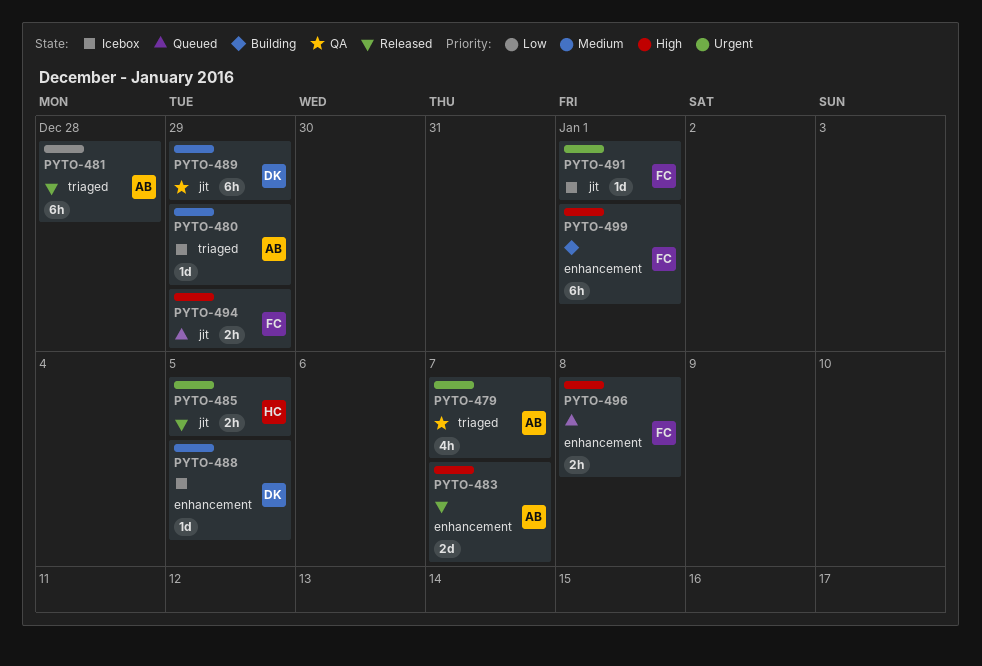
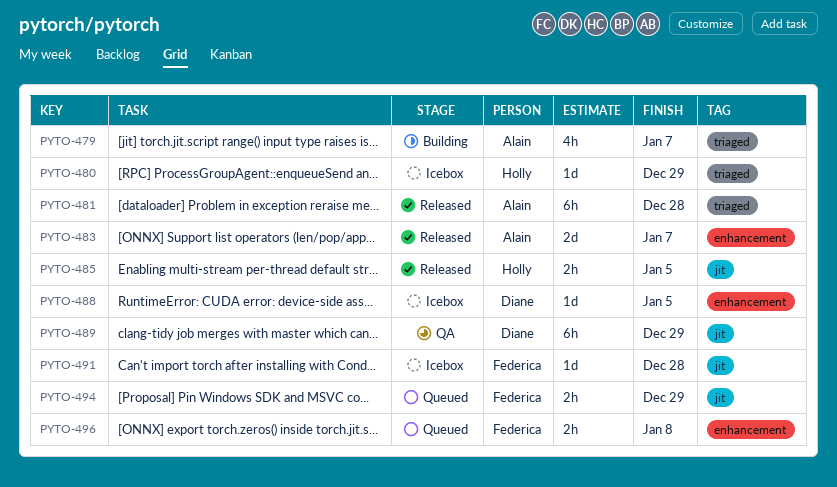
PYTO-479, status: QA -> Building
PYTO-480, owner: Alain -> Holly
PYTO-491, due: Jan 1 -> Dec 28
PYTO-499: present -> none

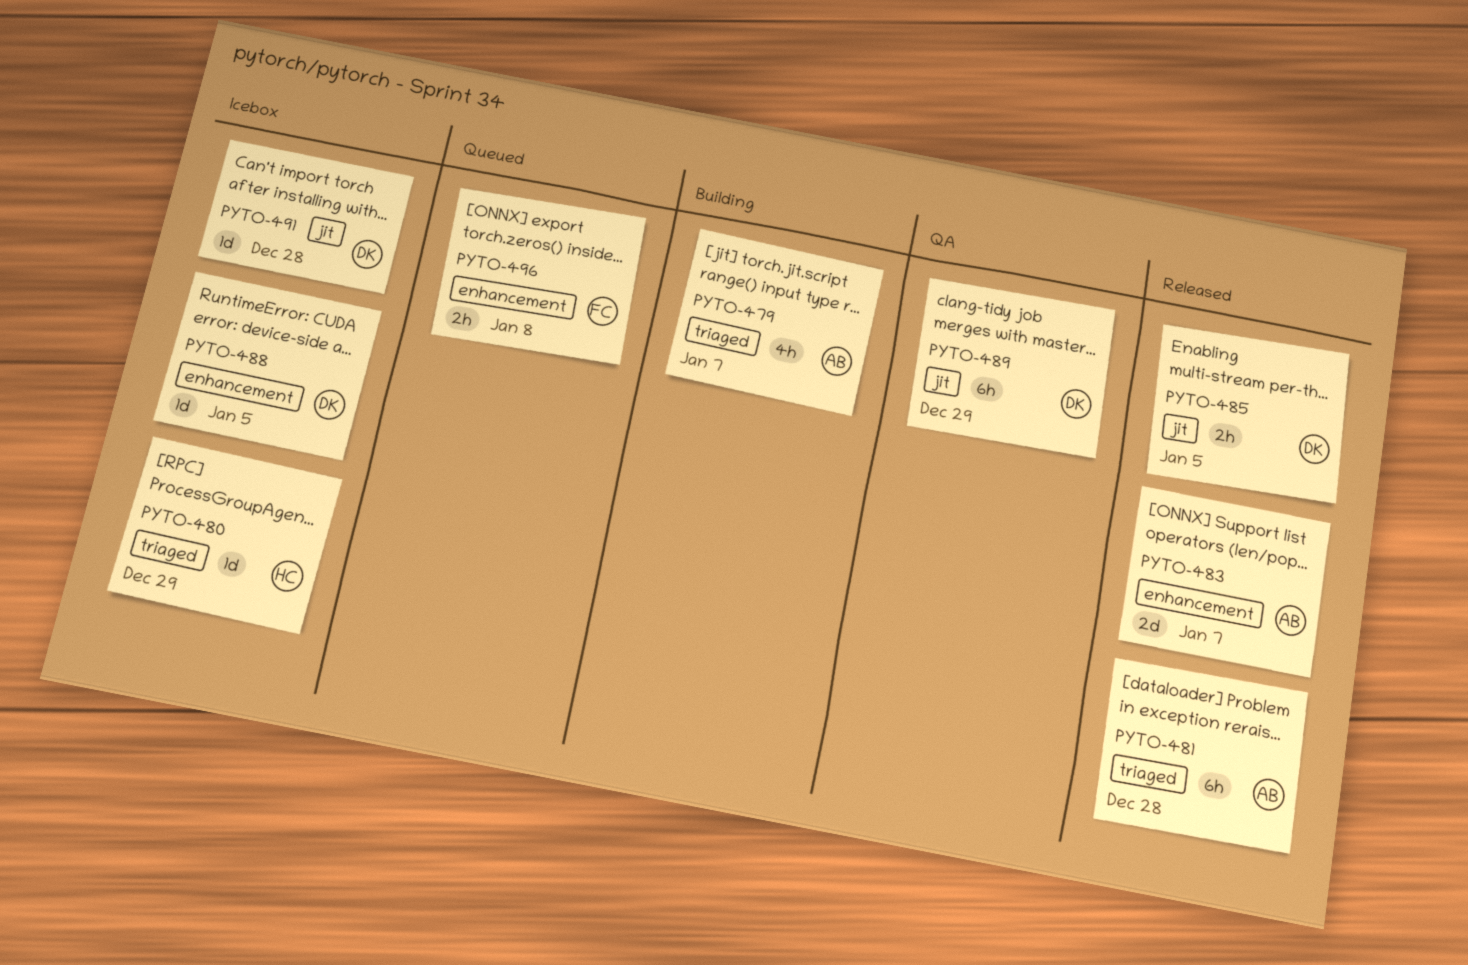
PYTO-485, owner: Holly -> Diane
PYTO-491, owner: Federica -> Diane
PYTO-494: present -> none

